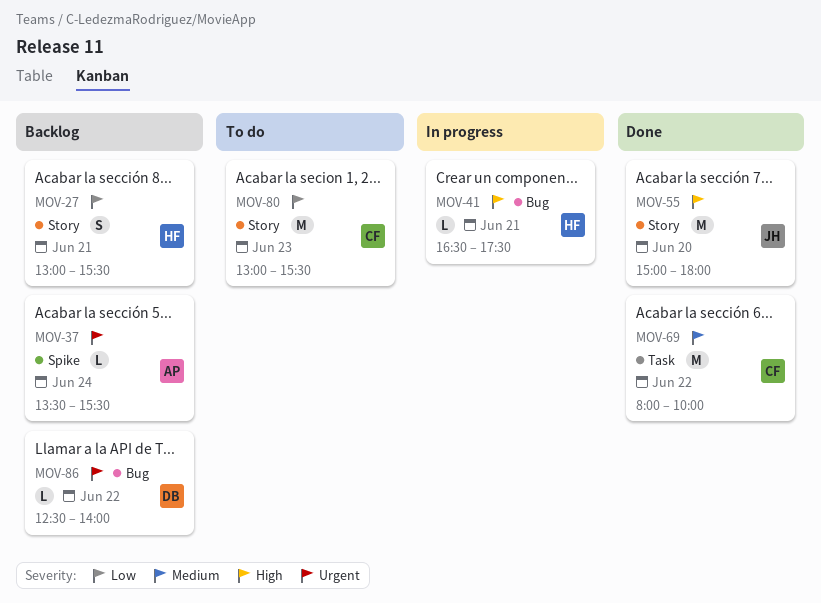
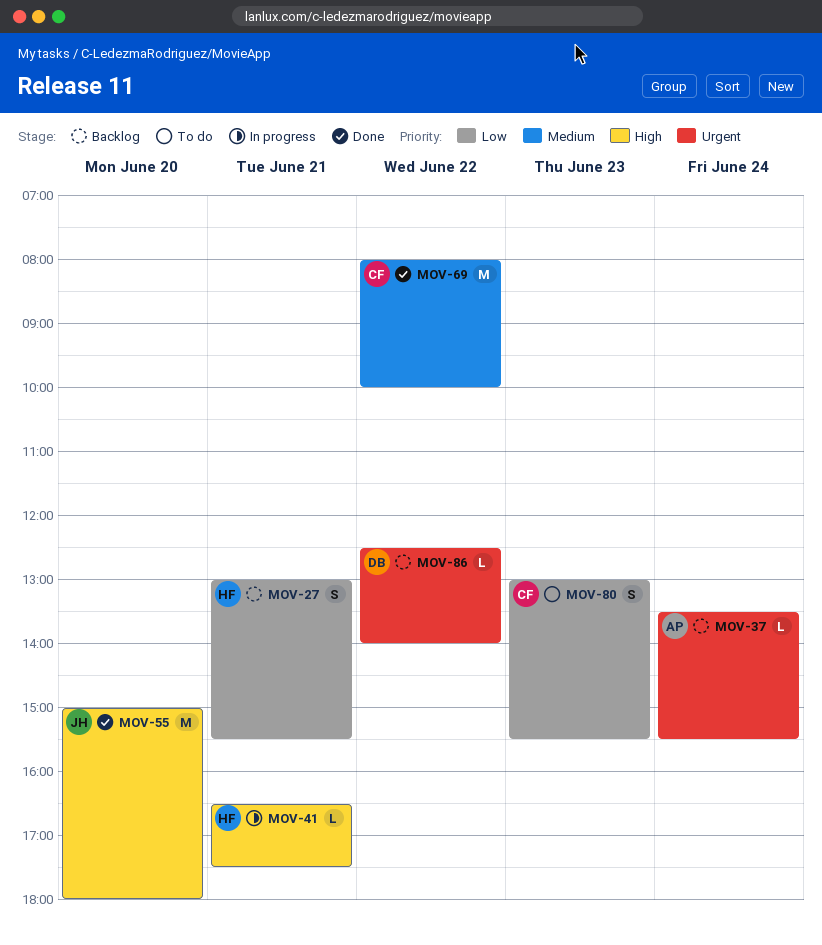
MOV-80, estimate: M -> S

